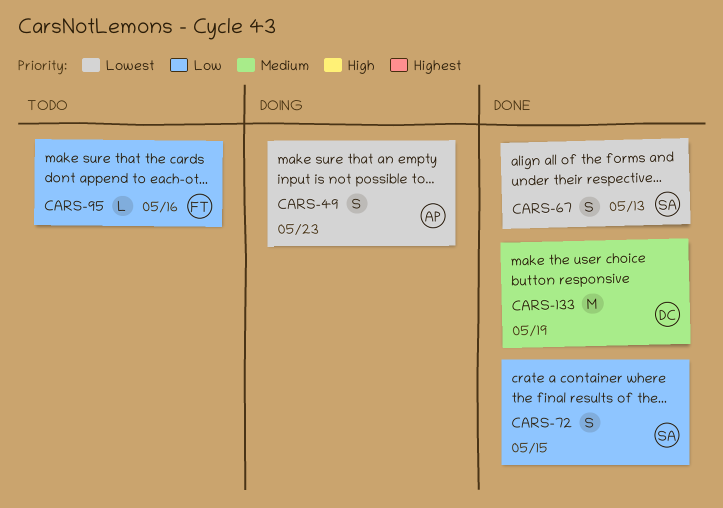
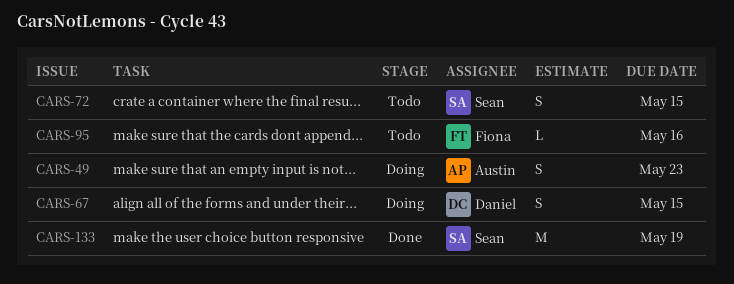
CARS-67, status: Done -> Doing
CARS-67, owner: Sean -> Daniel
CARS-67, due: May 13 -> May 15
CARS-72, status: Done -> Todo
CARS-133, owner: Daniel -> Sean

